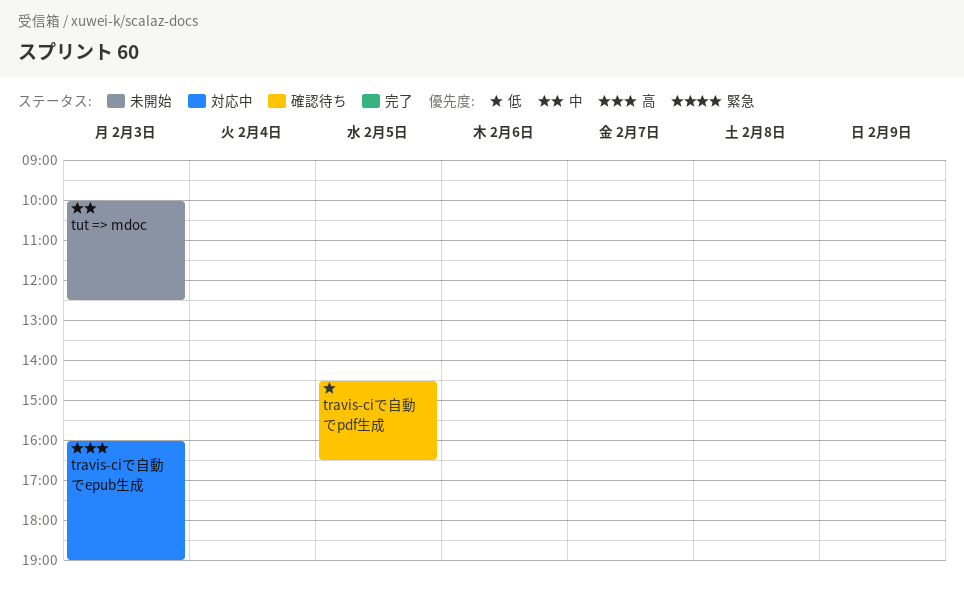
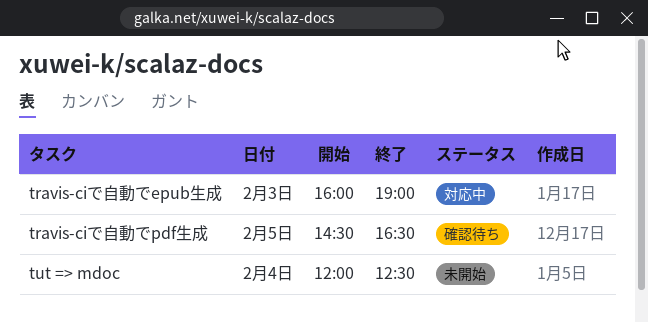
tut => mdoc, day: Feb 3 -> Feb 4
tut => mdoc, begins: 10:00 -> 12:00

